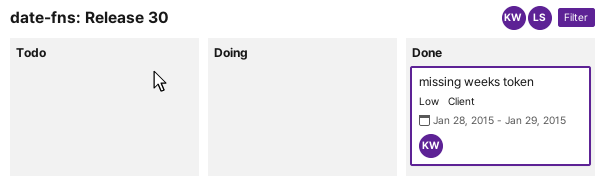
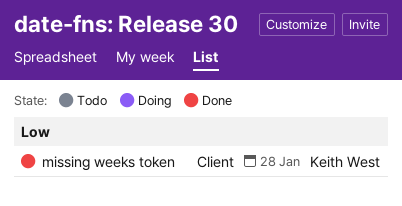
missing weeks token, due: Jan 29 -> Jan 28

